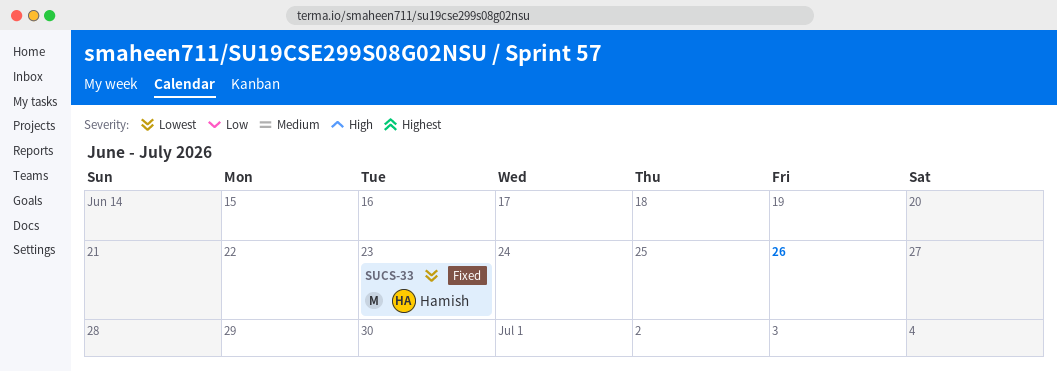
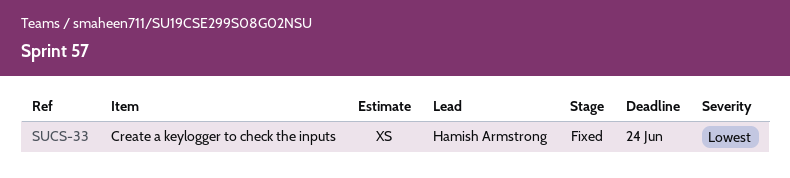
SUCS-33, estimate: M -> XS
SUCS-33, due: Jun 23 -> Jun 24

